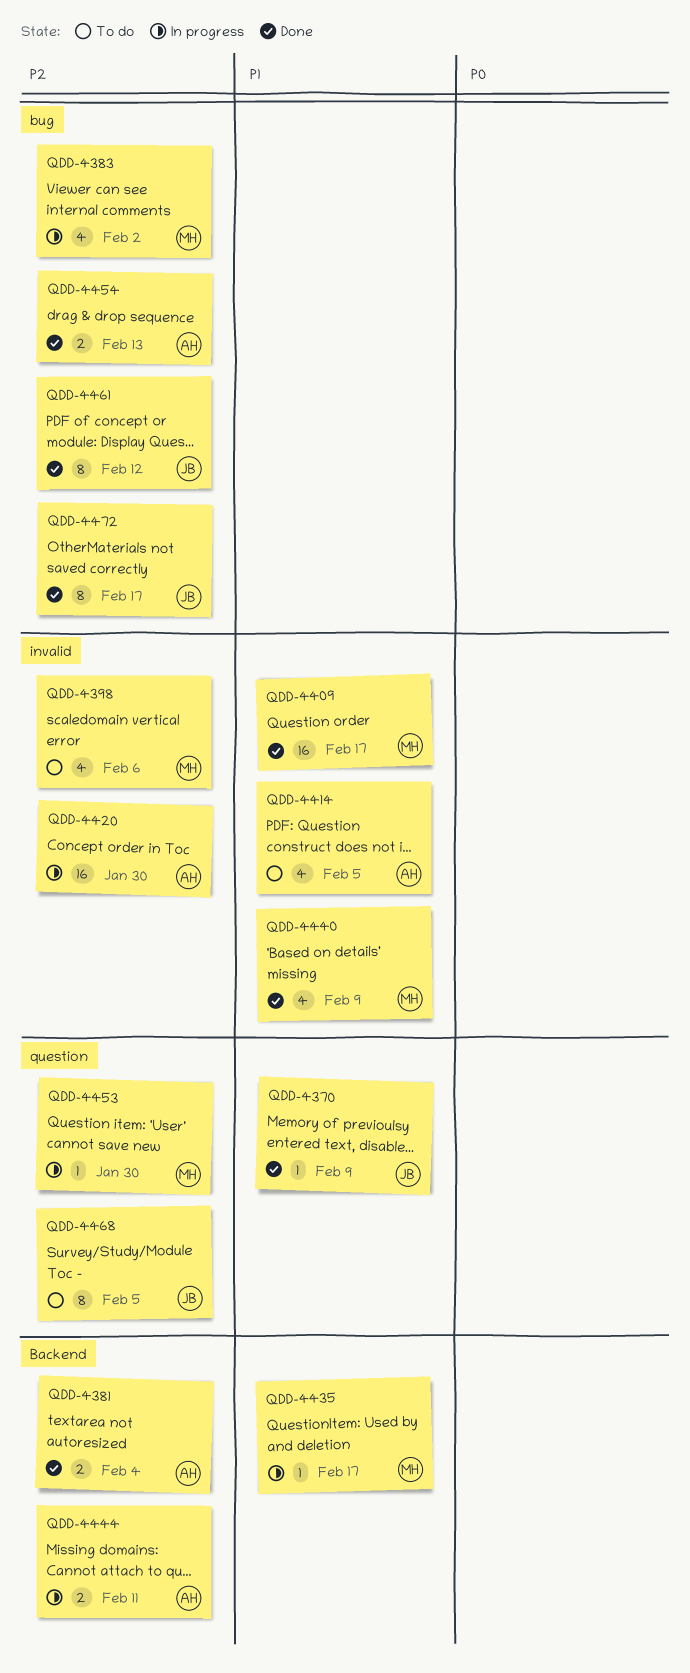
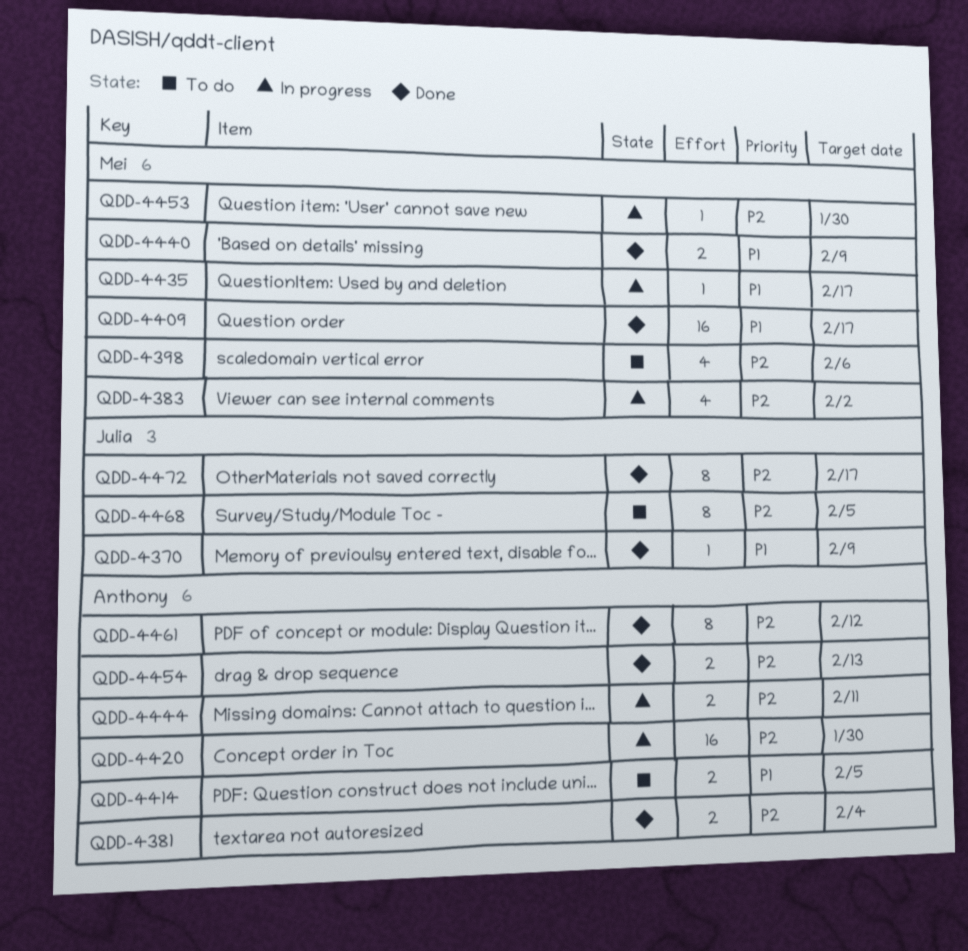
QDD-4414, estimate: 4 -> 2
QDD-4440, estimate: 4 -> 2
QDD-4461, owner: Julia -> Anthony

